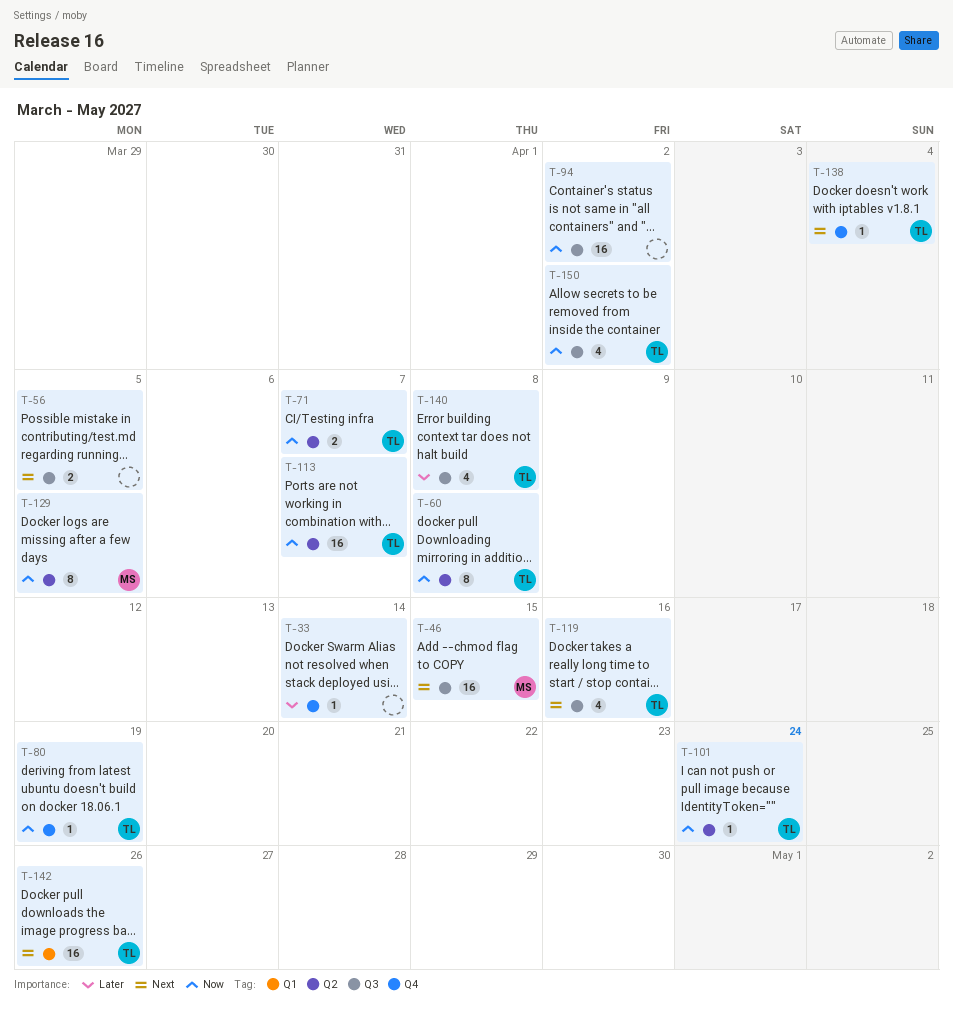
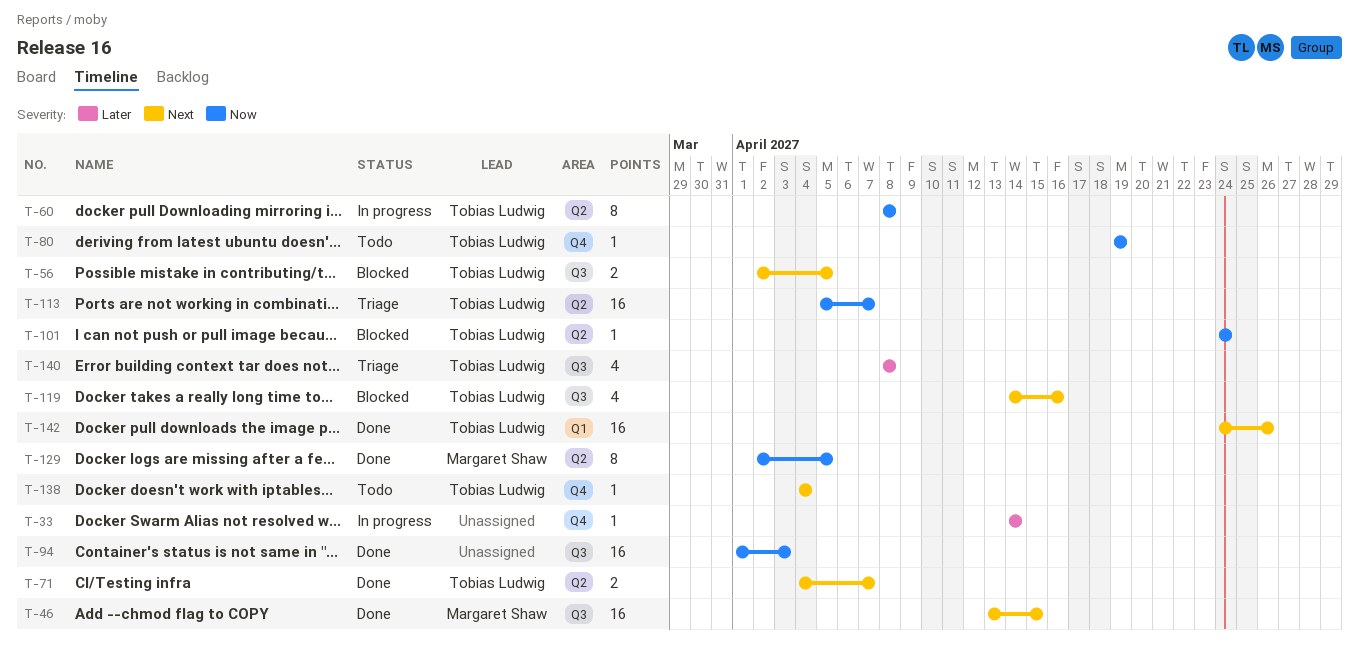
T-56, owner: none -> Tobias Ludwig
T-71, priority: Now -> Next
T-94, due: Apr 2 -> Apr 3
T-150: present -> none

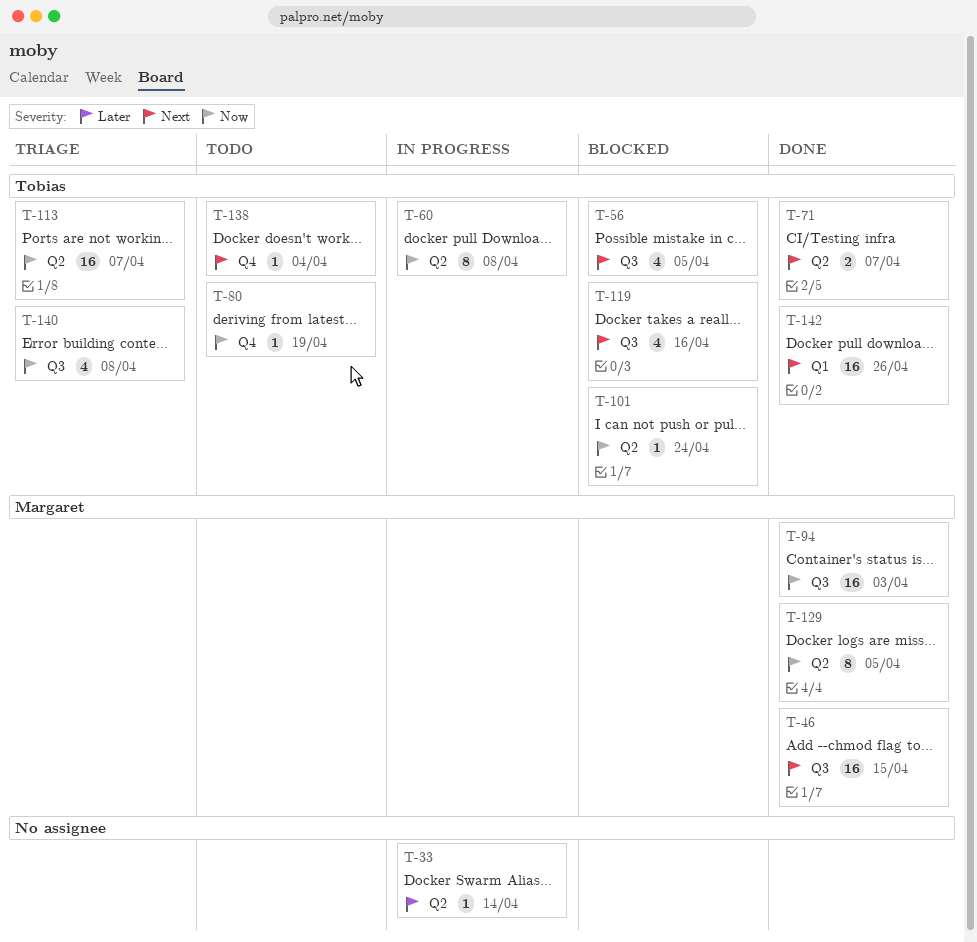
T-33, label: Q4 -> Q2
T-56, estimate: 2 -> 4
T-94, owner: none -> Margaret Shaw
T-140, priority: Later -> Now

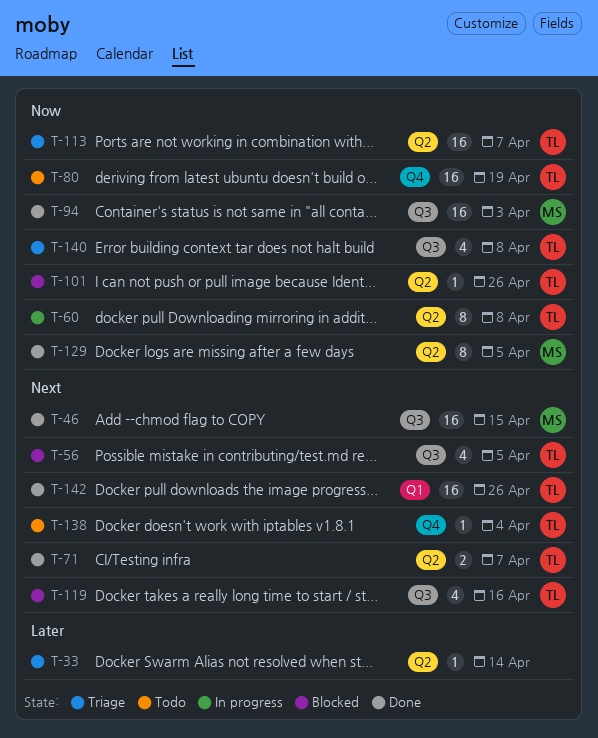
T-33, status: In progress -> Triage
T-80, estimate: 1 -> 16
T-101, due: Apr 24 -> Apr 26

